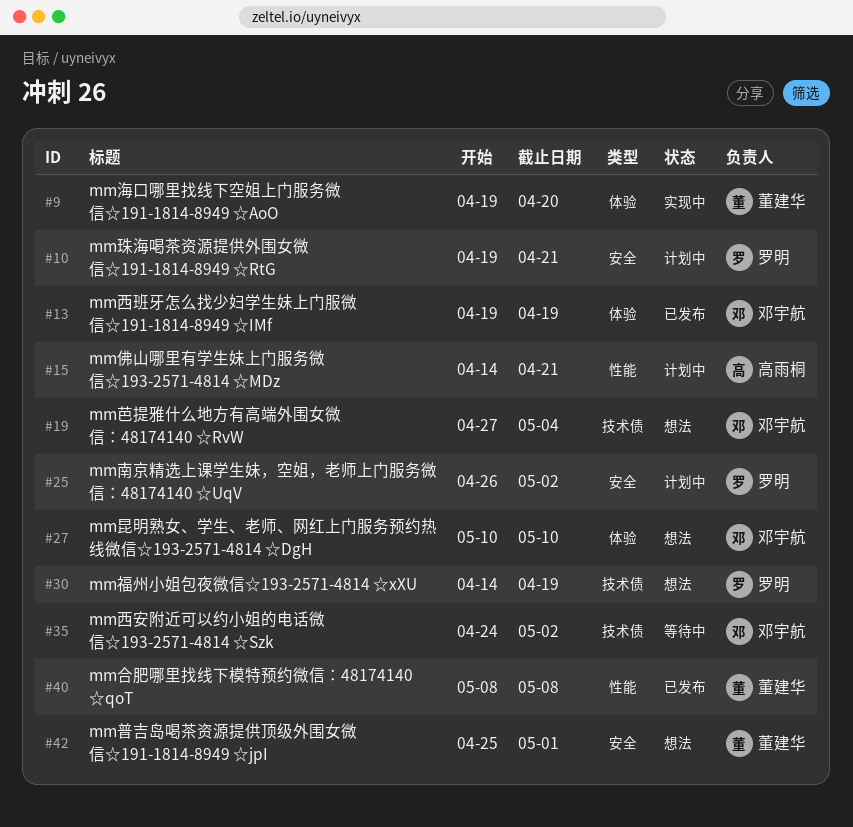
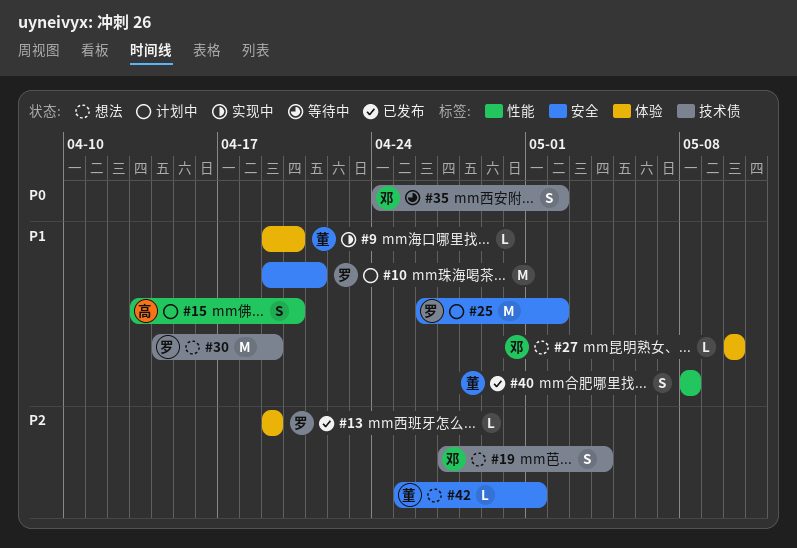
#13, owner: 邓宇航 -> 罗明
#15, start: Apr 14 -> Apr 13
#15, due: Apr 21 -> Apr 20

